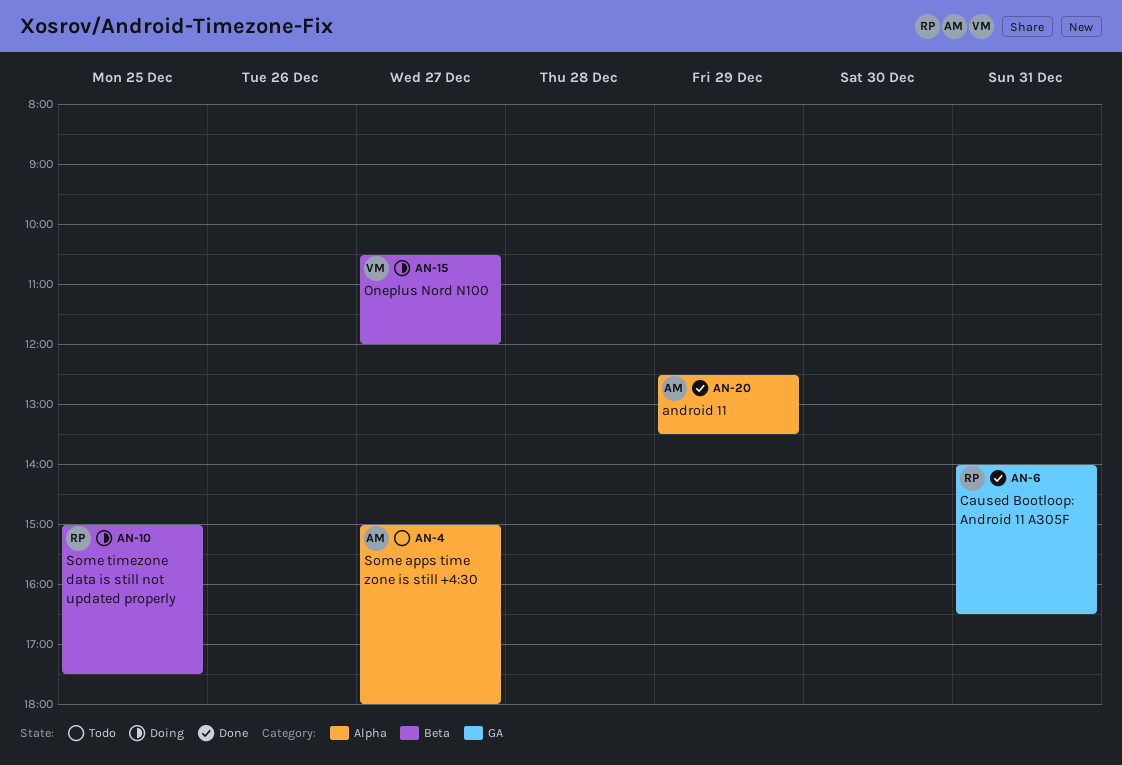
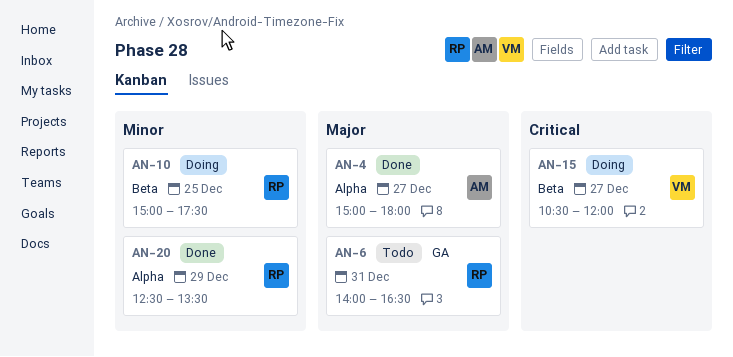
AN-4, status: Todo -> Done
AN-6, status: Done -> Todo
AN-20, owner: AM -> RP

